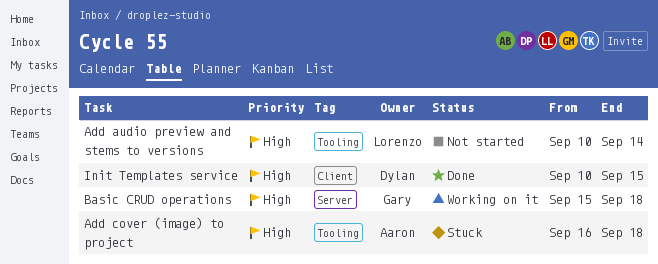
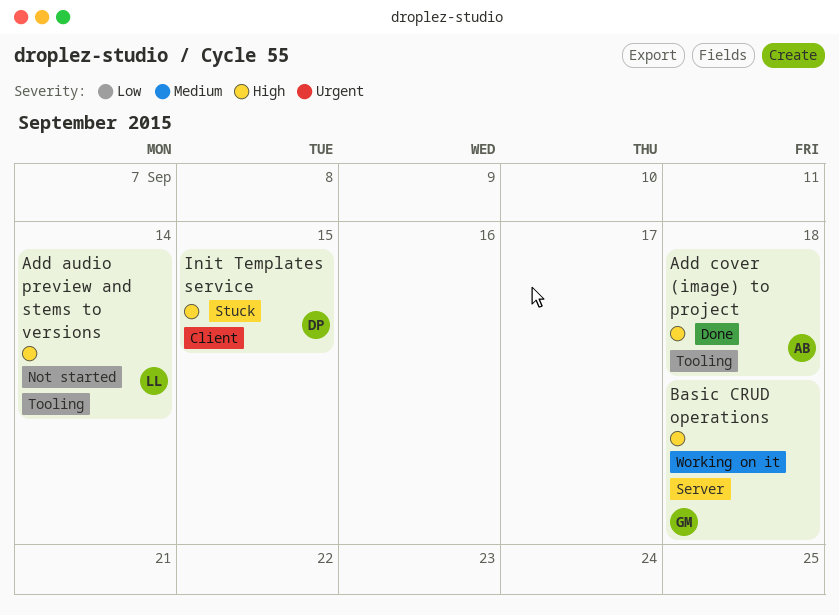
Add cover (image) to project, status: Stuck -> Done
Init Templates service, status: Done -> Stuck

